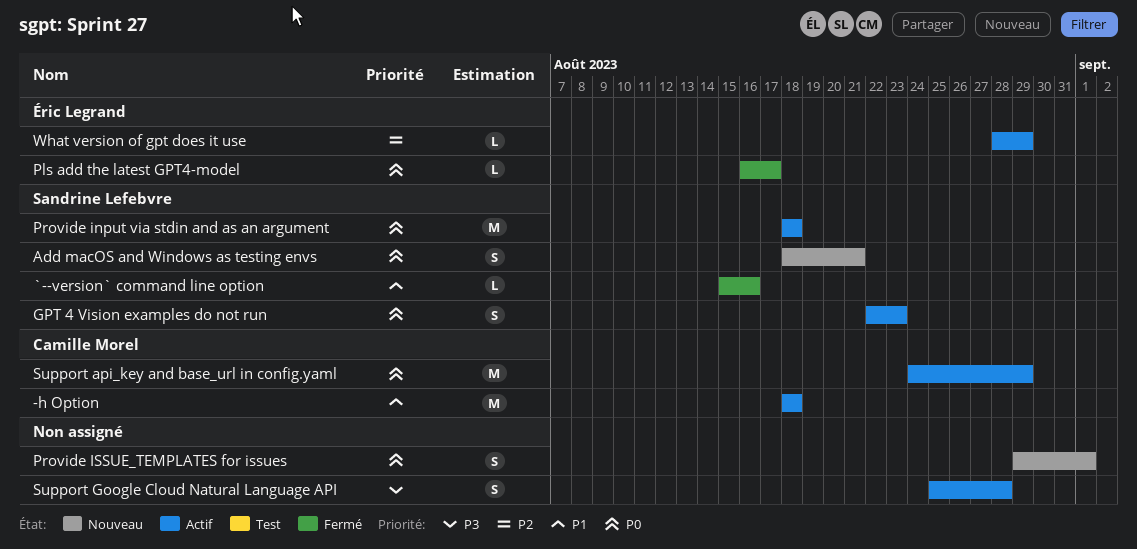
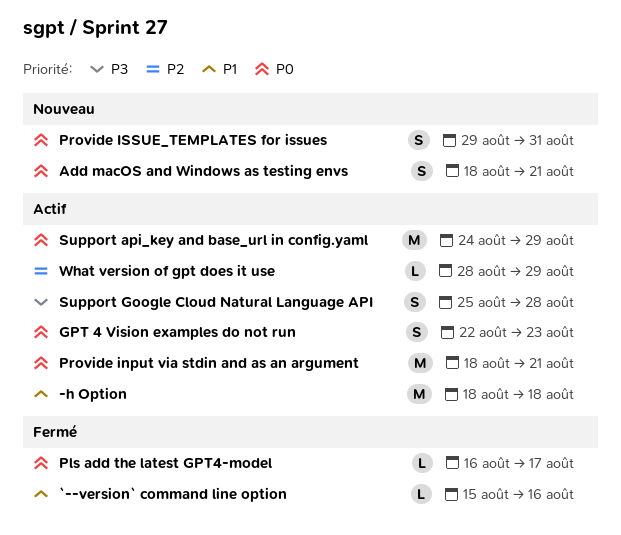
Provide input via stdin and as an argument, due: Aug 18 -> Aug 21
Provide ISSUE_TEMPLATES for issues, due: Sep 1 -> Aug 31

